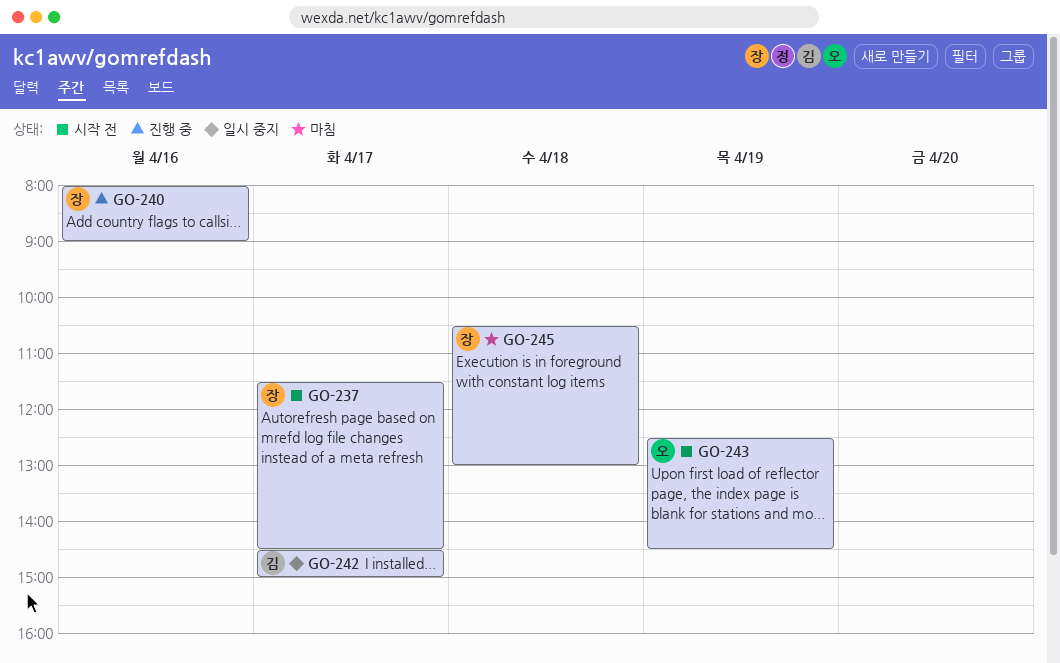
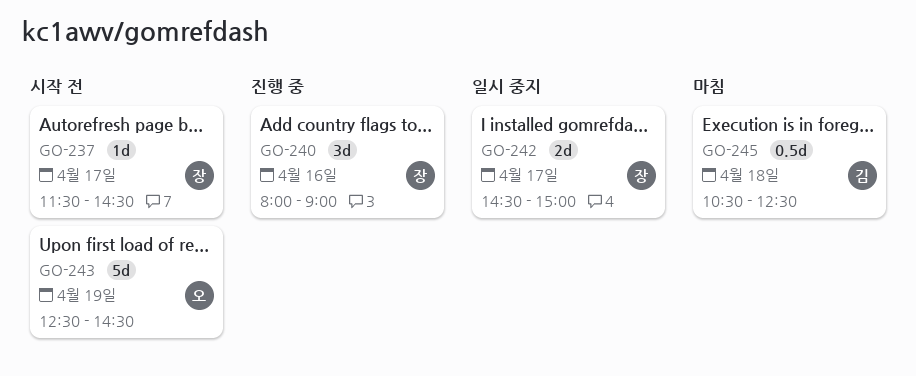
GO-242, owner: 김 -> 장
GO-245, owner: 장 -> 김
GO-245, ends: 13:00 -> 12:30

